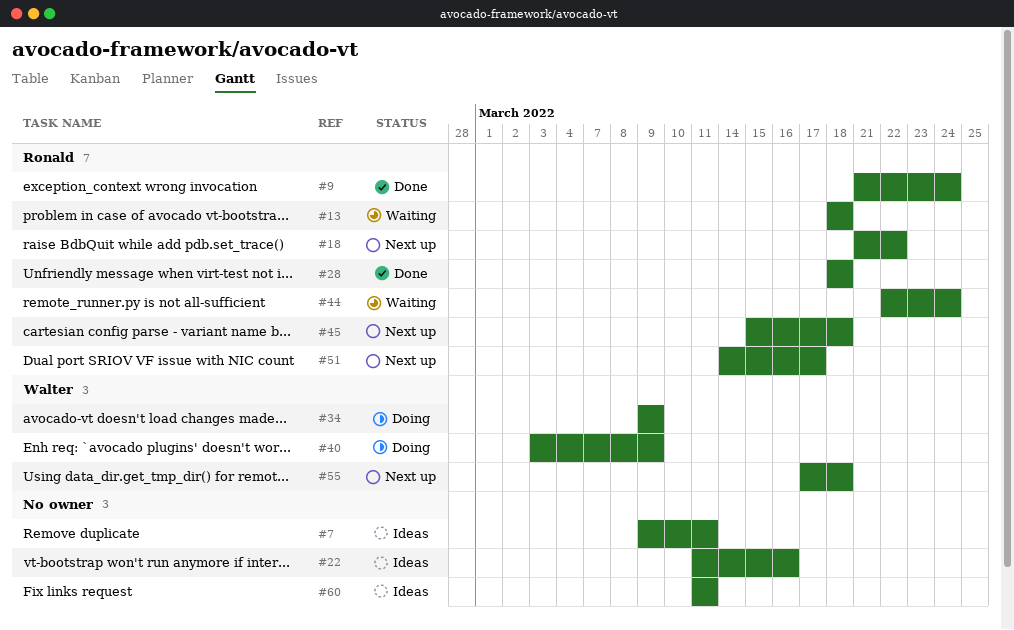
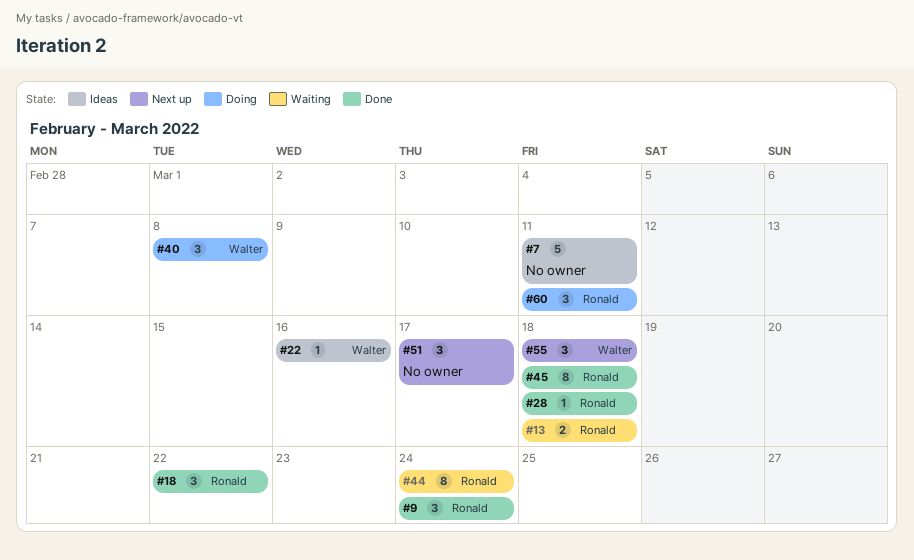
#18, status: Next up -> Done
#22, owner: none -> Walter
#34: present -> none
#40, due: Mar 9 -> Mar 8
#45, status: Next up -> Done
#51, owner: Ronald -> none
#60, status: Ideas -> Doing
#60, owner: none -> Ronald

